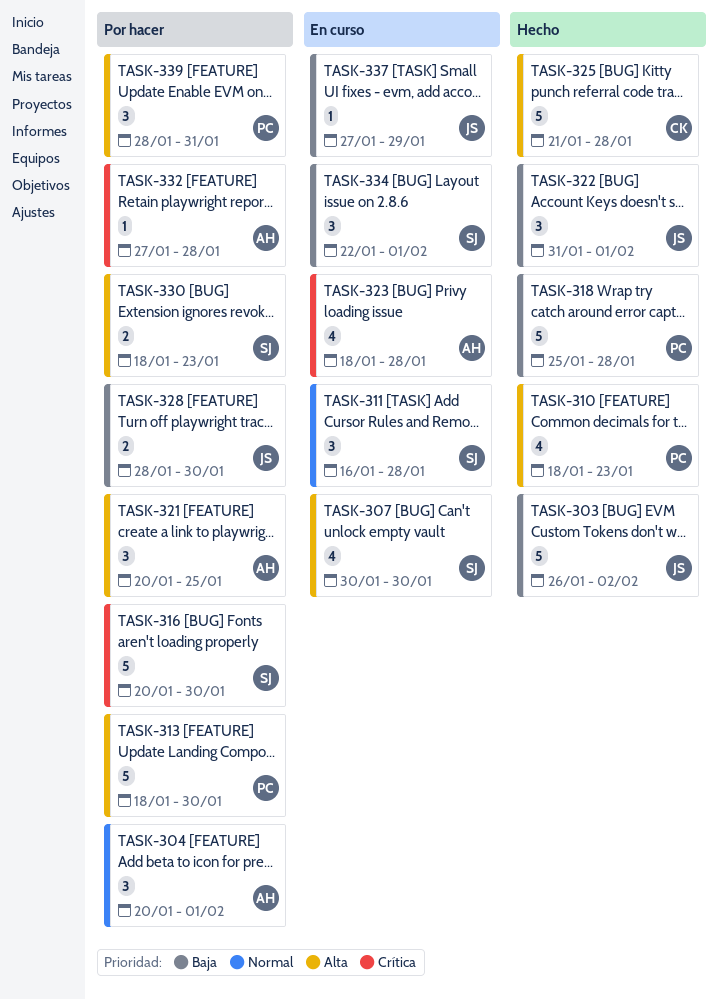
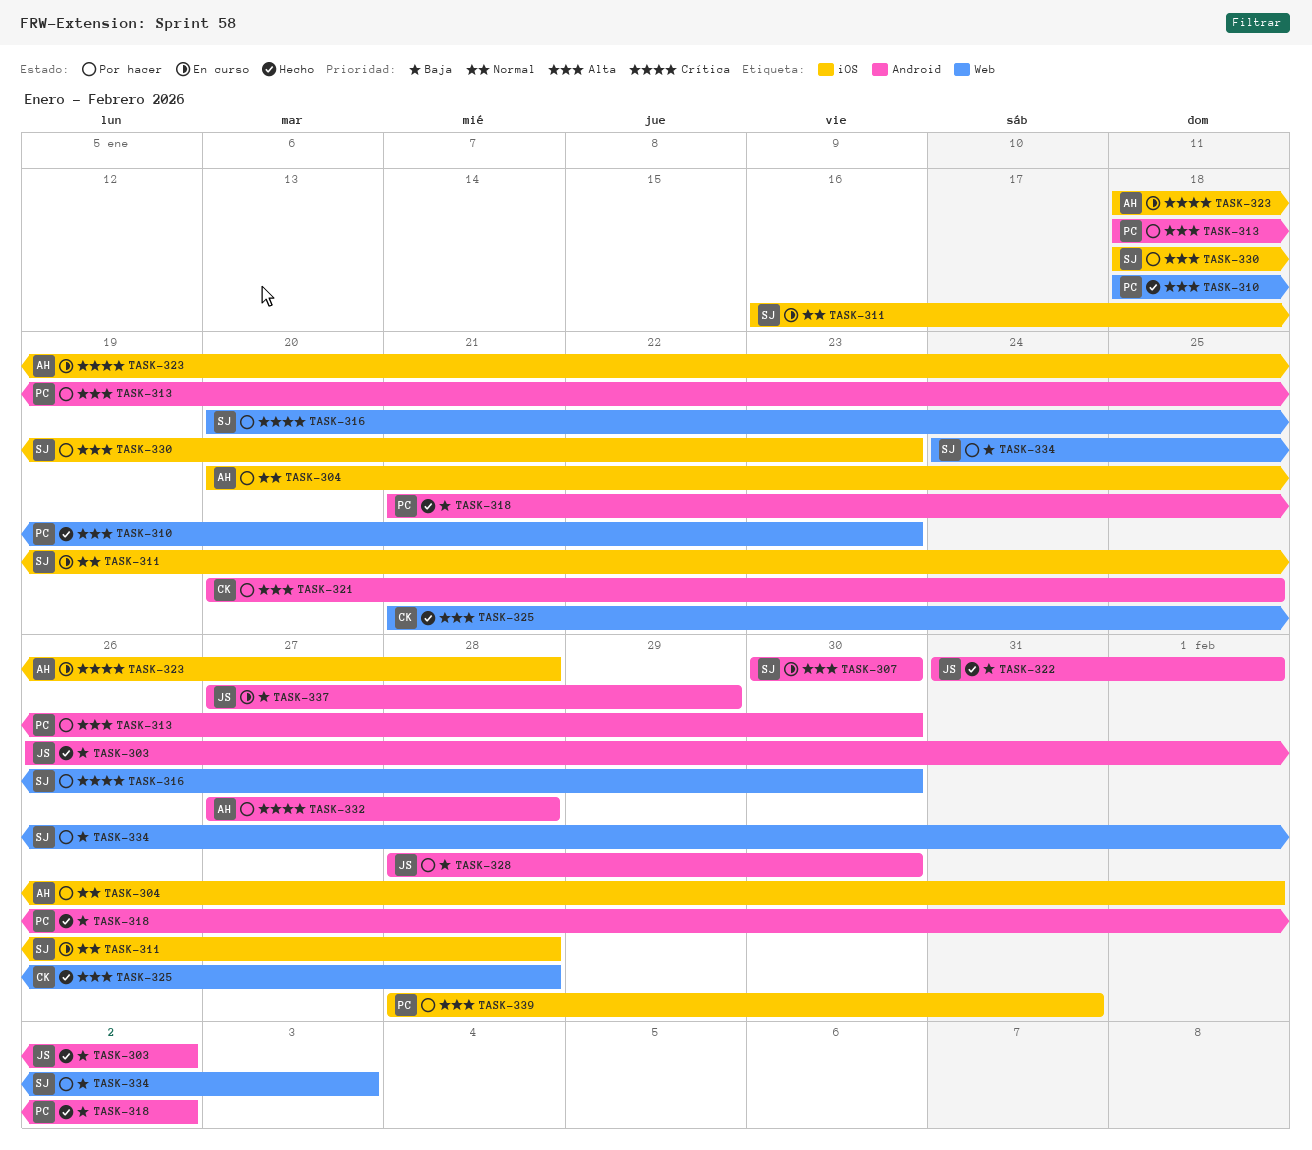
TASK-318, start: Jan 25 -> Jan 21
TASK-318, due: Jan 28 -> Feb 2
TASK-321, owner: AH -> CK
TASK-334, status: En curso -> Por hacer
TASK-334, start: Jan 22 -> Jan 24
TASK-334, due: Feb 1 -> Feb 3

